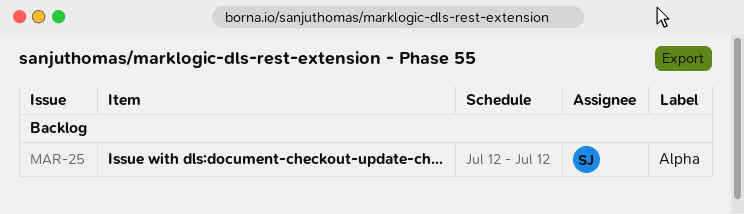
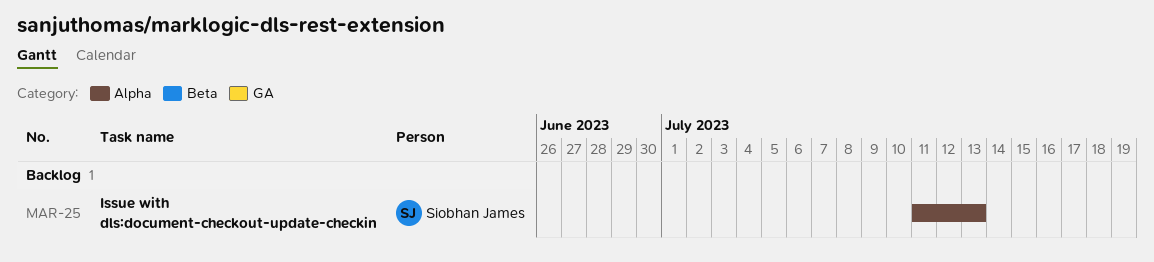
MAR-25, start: Jul 12 -> Jul 11
MAR-25, due: Jul 12 -> Jul 13

